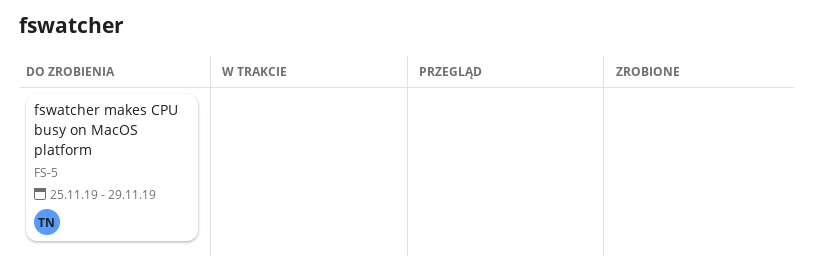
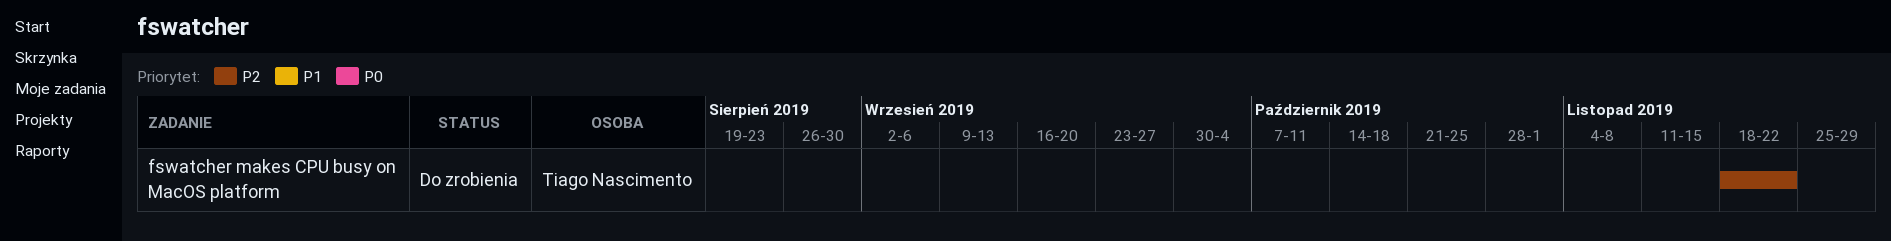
fswatcher makes CPU busy on MacOS platform, start: Nov 25 -> Nov 18
fswatcher makes CPU busy on MacOS platform, due: Nov 29 -> Nov 22

